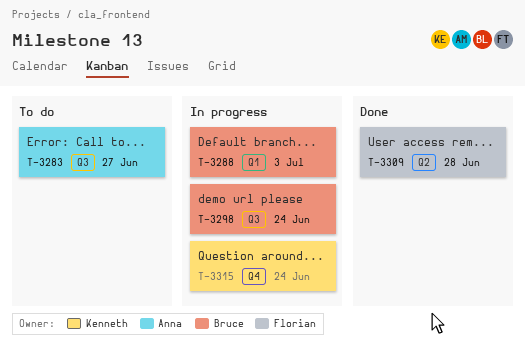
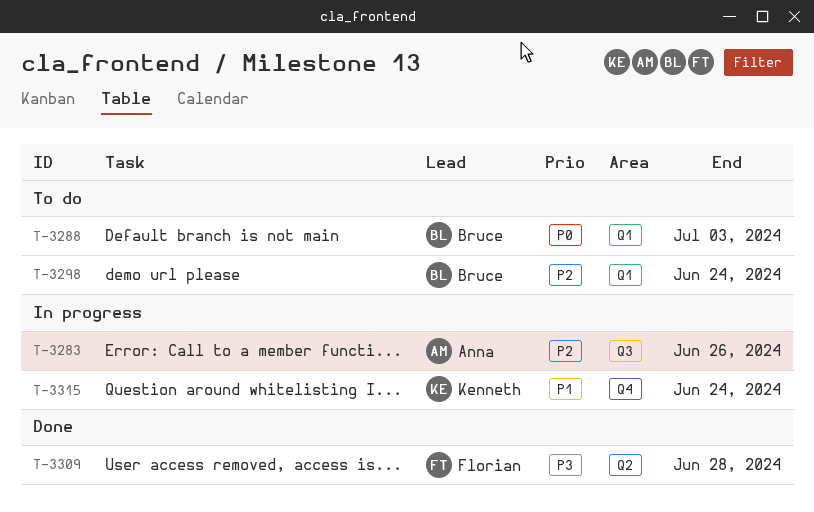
T-3283, status: To do -> In progress
T-3283, due: Jun 27 -> Jun 26
T-3288, status: In progress -> To do
T-3298, status: In progress -> To do
T-3298, label: Q3 -> Q1

